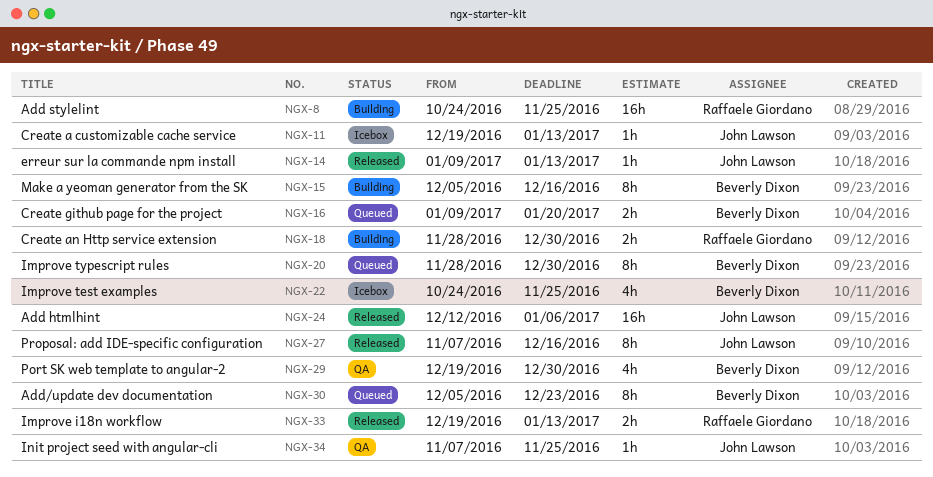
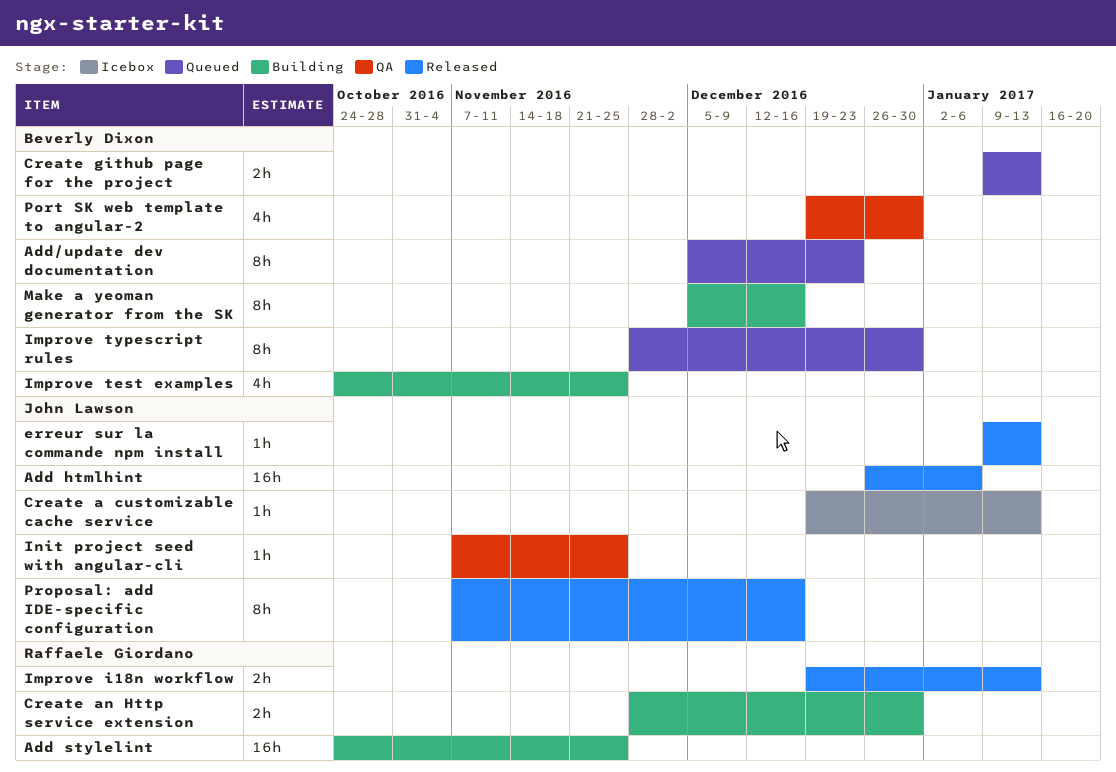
Add htmlhint, start: Dec 12 -> Dec 26
Create github page for the project, due: Jan 20 -> Jan 13
Improve test examples, status: Icebox -> Building

